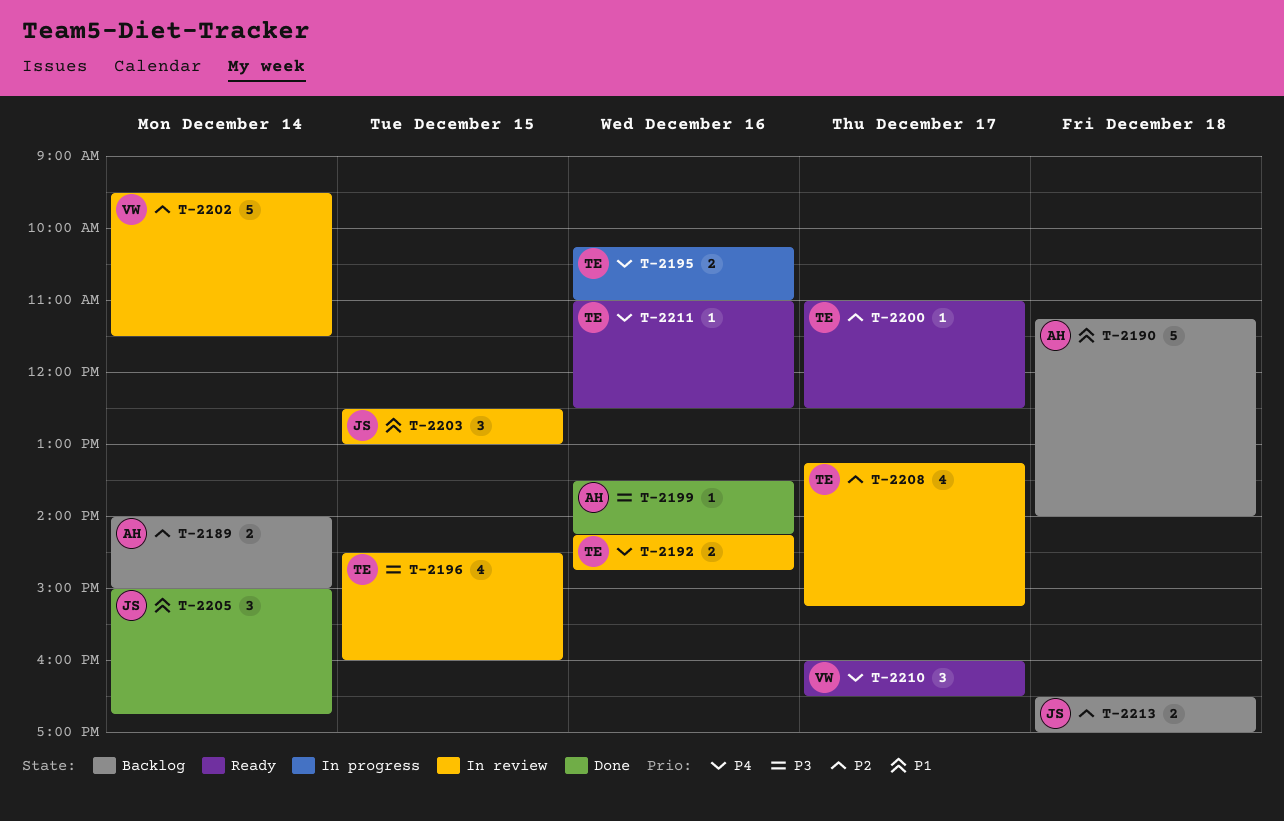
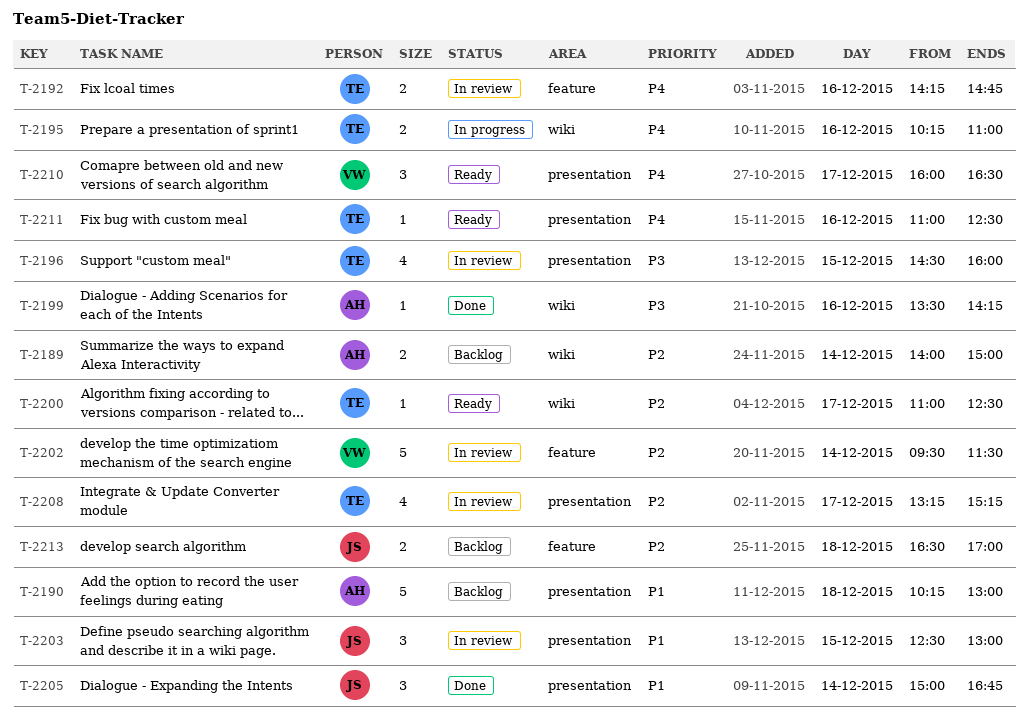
T-2190, begins: 11:15 -> 10:15
T-2190, ends: 14:00 -> 13:00

